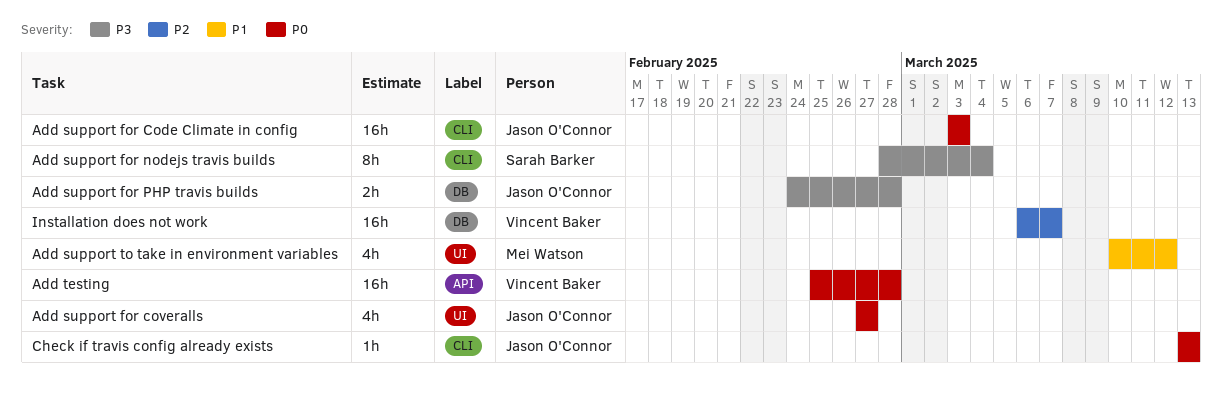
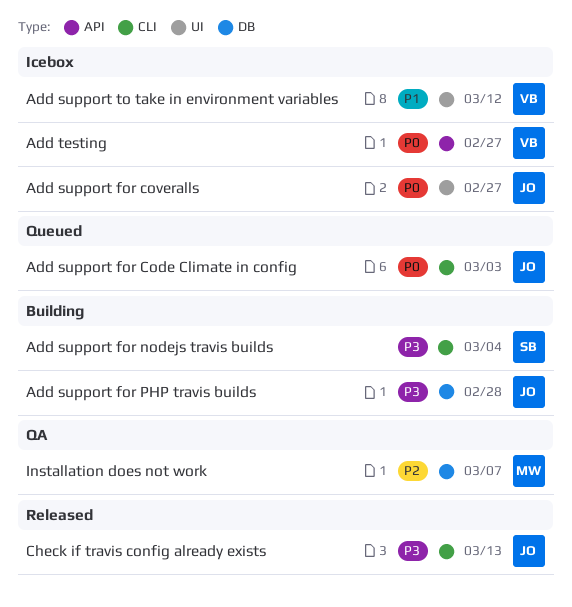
Add support to take in environment variables, owner: Mei Watson -> Vincent Baker
Add testing, due: Feb 28 -> Feb 27
Check if travis config already exists, priority: P0 -> P3
Installation does not work, owner: Vincent Baker -> Mei Watson

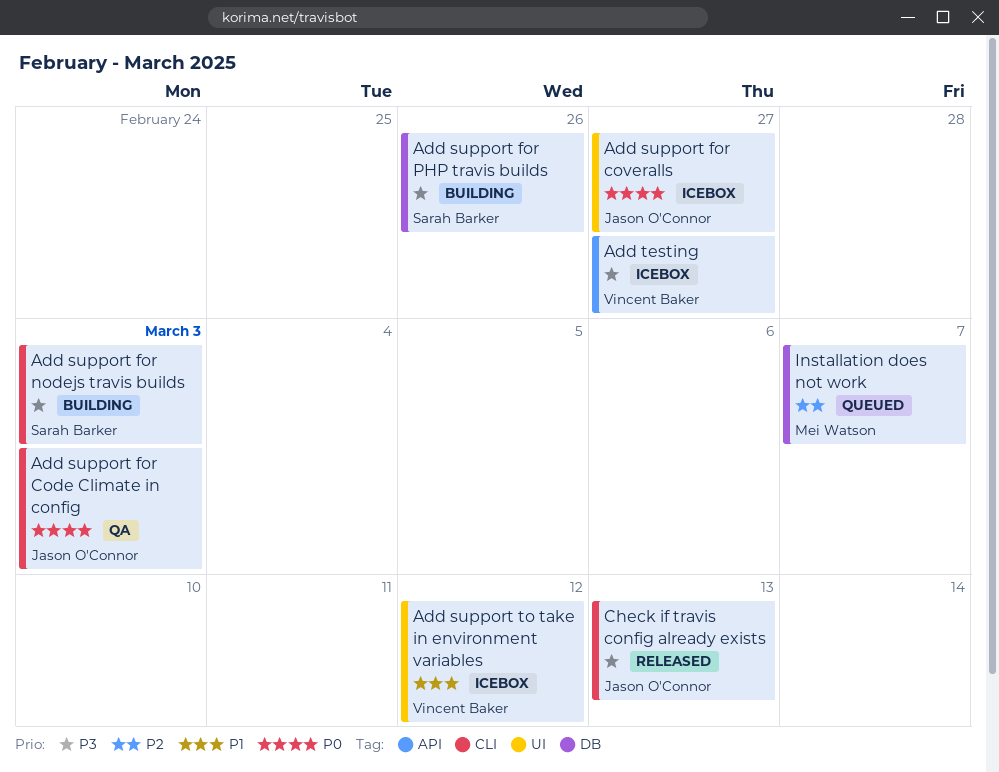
Add support for Code Climate in config, status: Queued -> QA
Add support for nodejs travis builds, due: Mar 4 -> Mar 3
Add support for PHP travis builds, owner: Jason O'Connor -> Sarah Barker
Add support for PHP travis builds, due: Feb 28 -> Feb 26
Add testing, priority: P0 -> P3
Installation does not work, status: QA -> Queued

